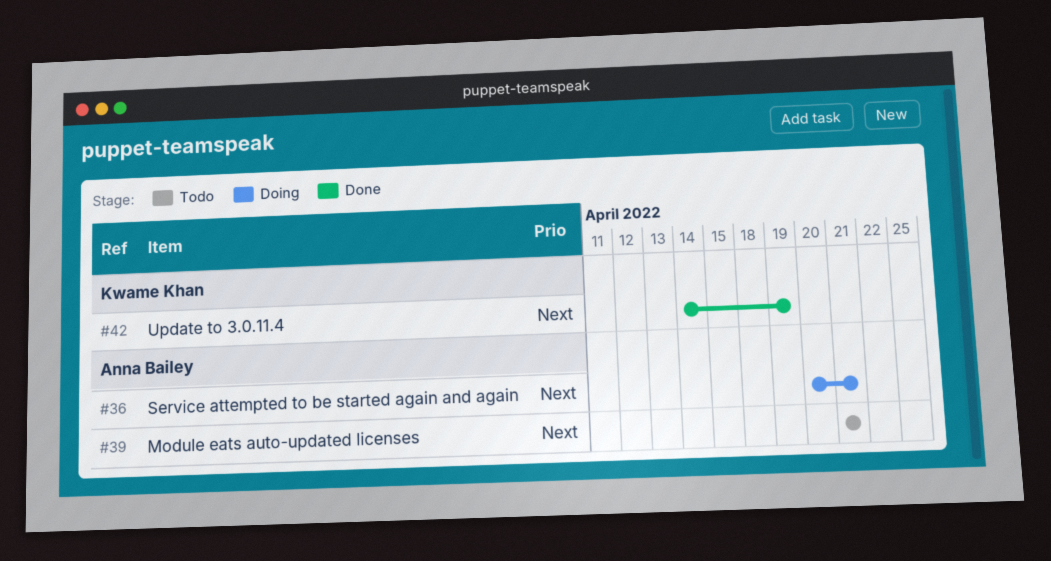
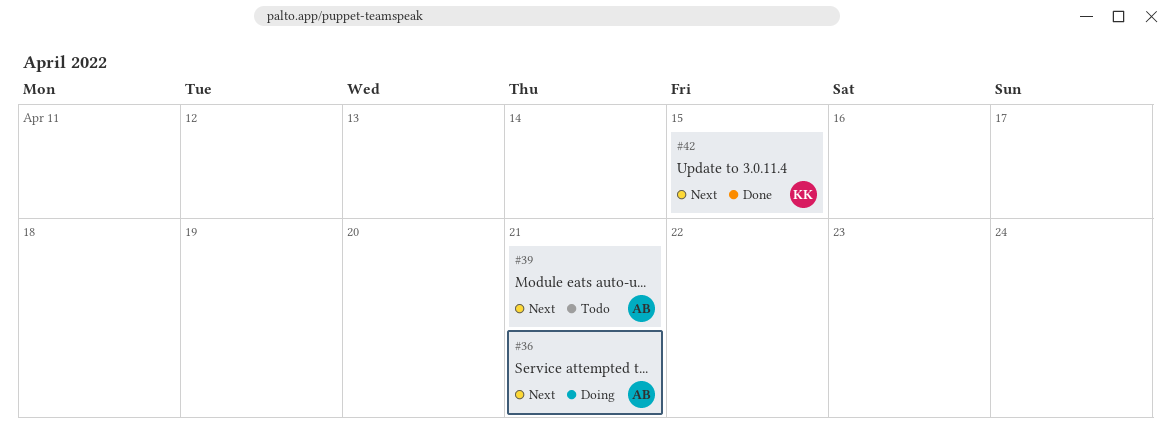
#42, due: Apr 19 -> Apr 15

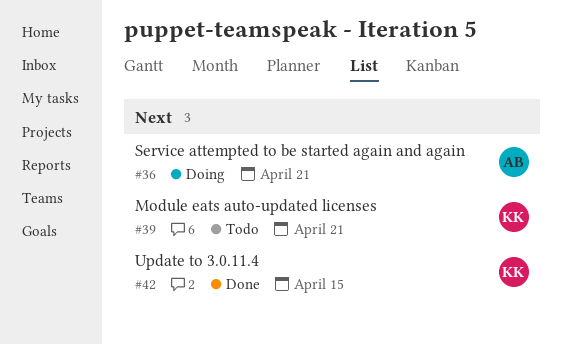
#39, owner: AB -> KK

